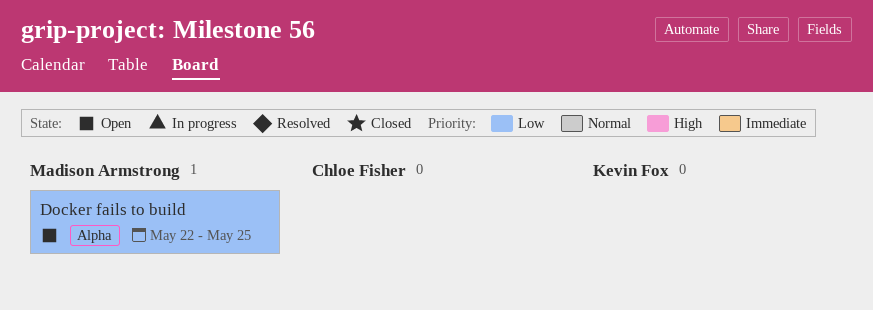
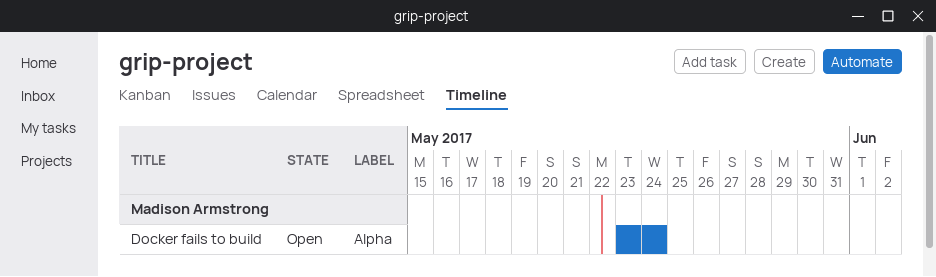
Docker fails to build, start: May 22 -> May 23
Docker fails to build, due: May 25 -> May 24

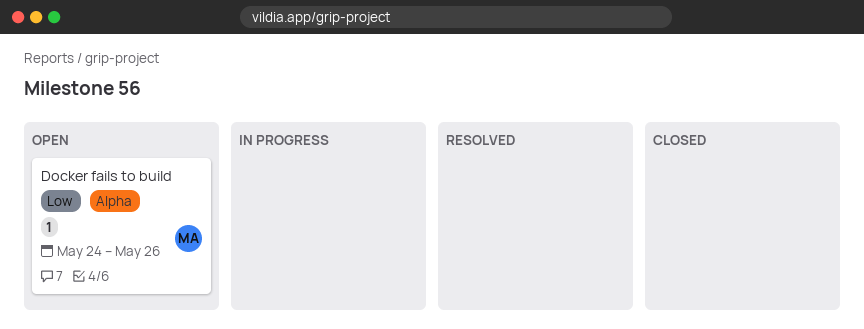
Docker fails to build, start: May 23 -> May 24
Docker fails to build, due: May 24 -> May 26

